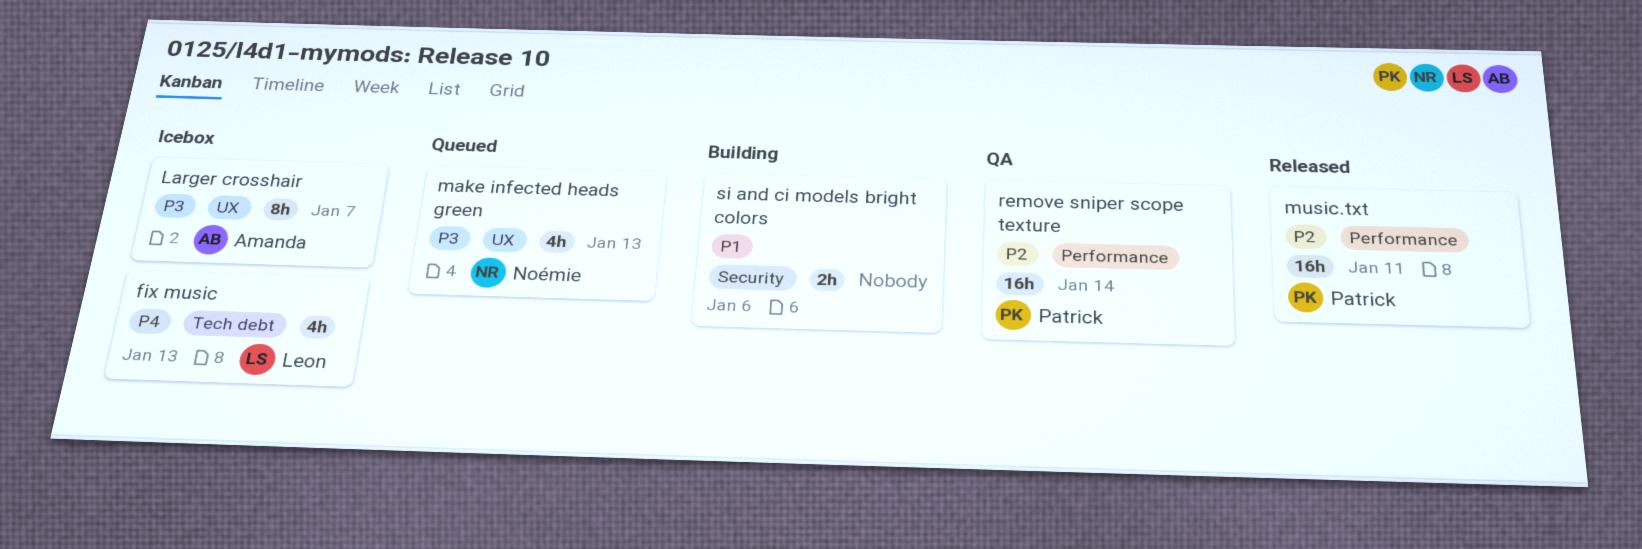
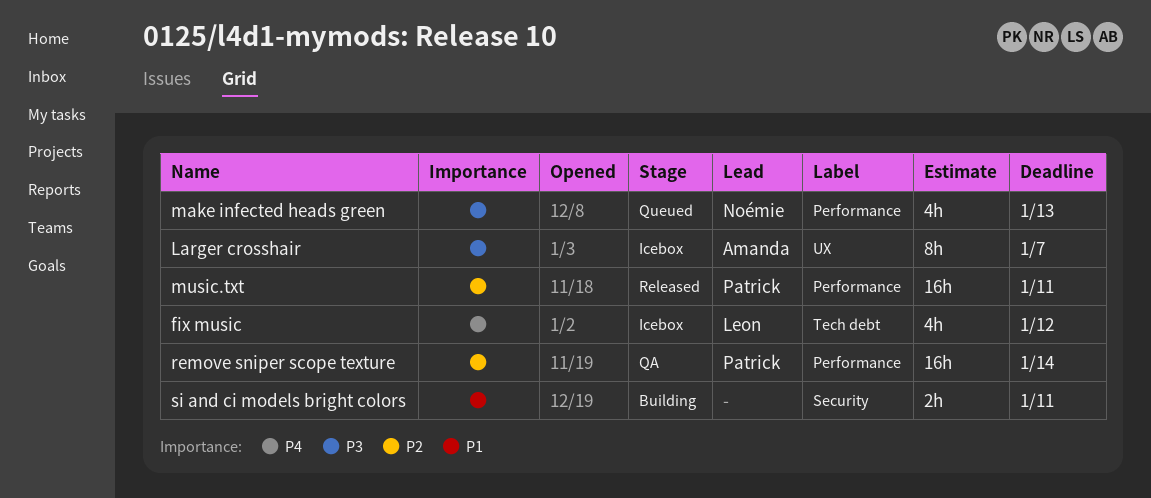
fix music, due: Jan 13 -> Jan 12
make infected heads green, label: UX -> Performance
si and ci models bright colors, due: Jan 6 -> Jan 11

